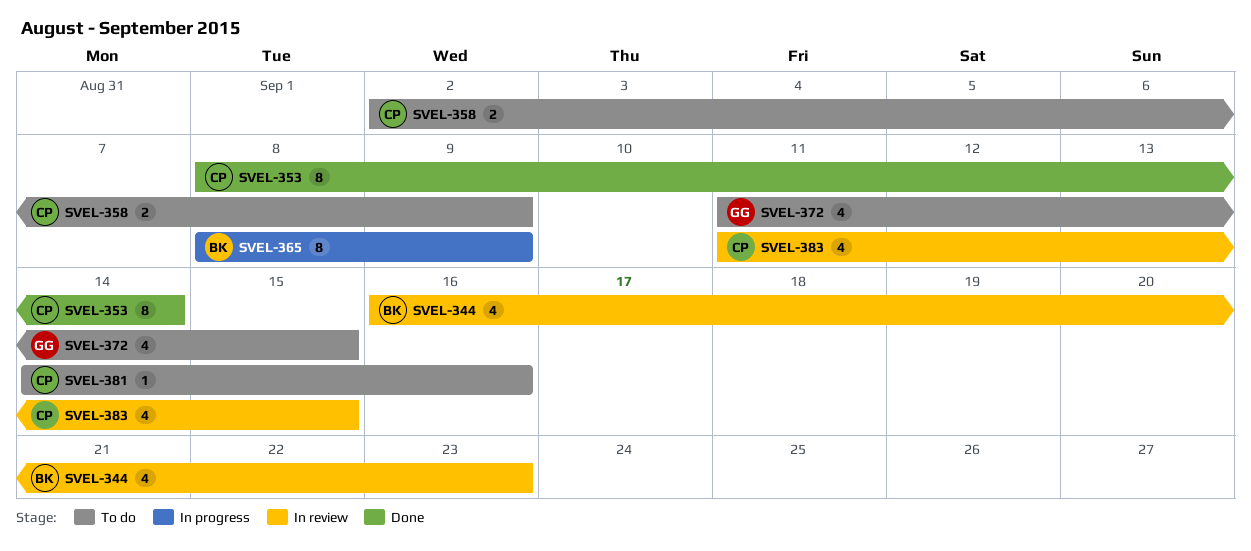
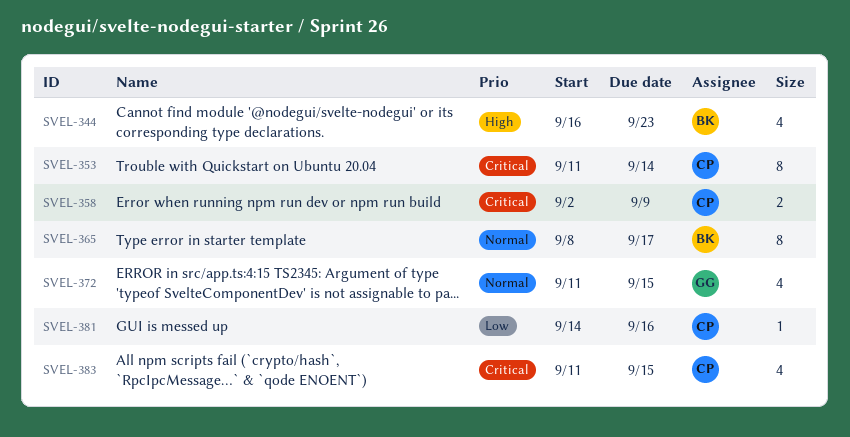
SVEL-353, start: Sep 8 -> Sep 11
SVEL-365, due: Sep 9 -> Sep 17

